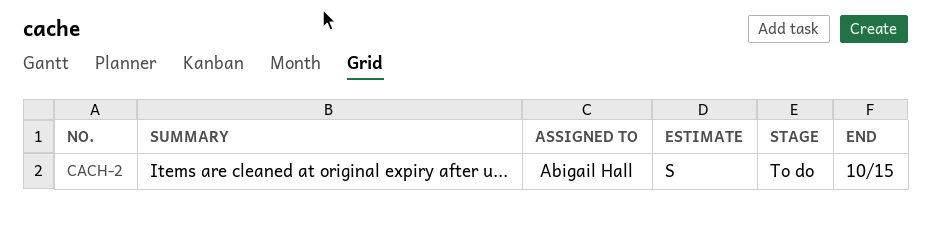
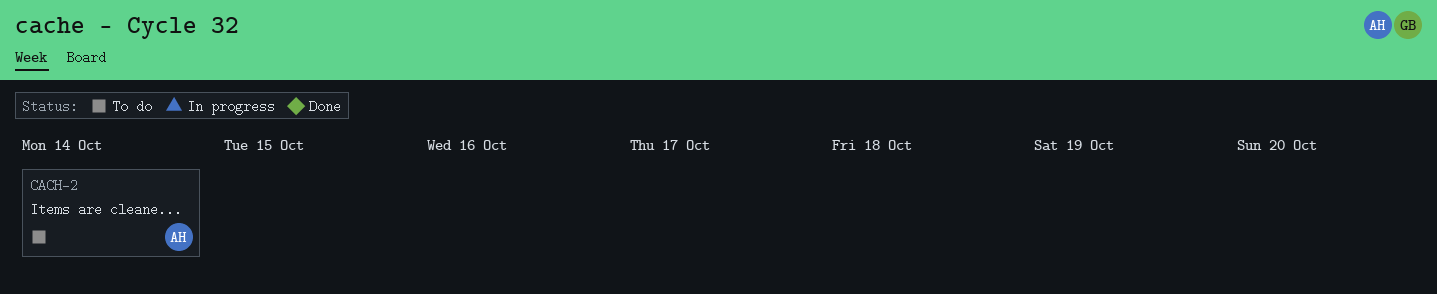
CACH-2, due: Oct 15 -> Oct 14

